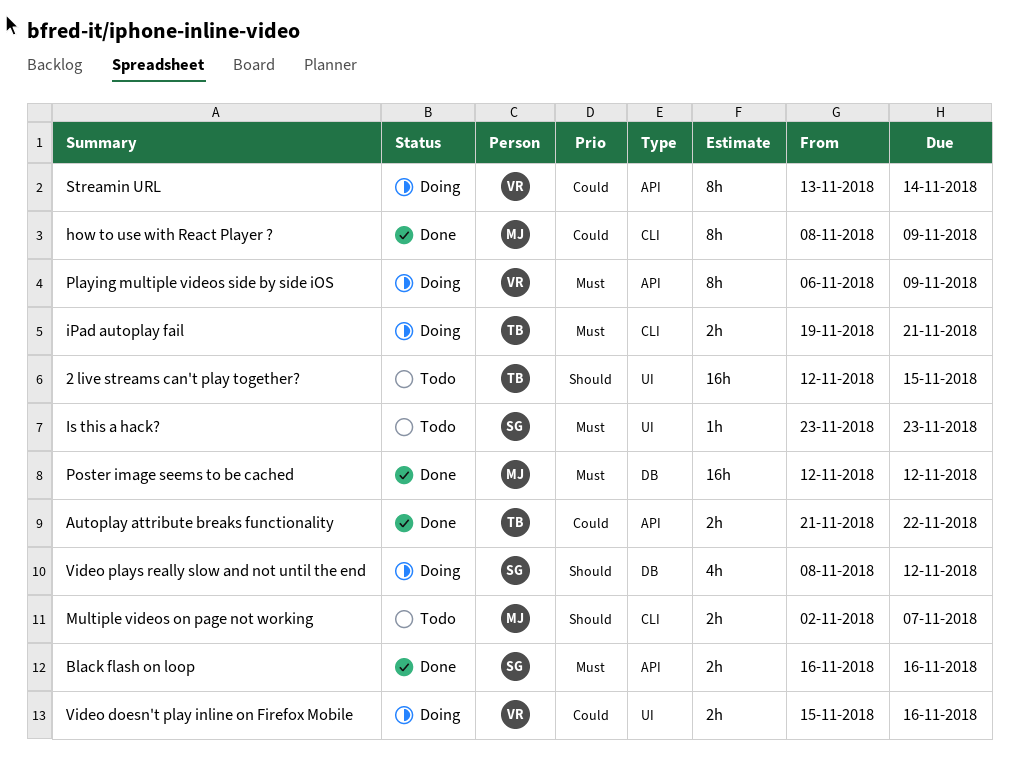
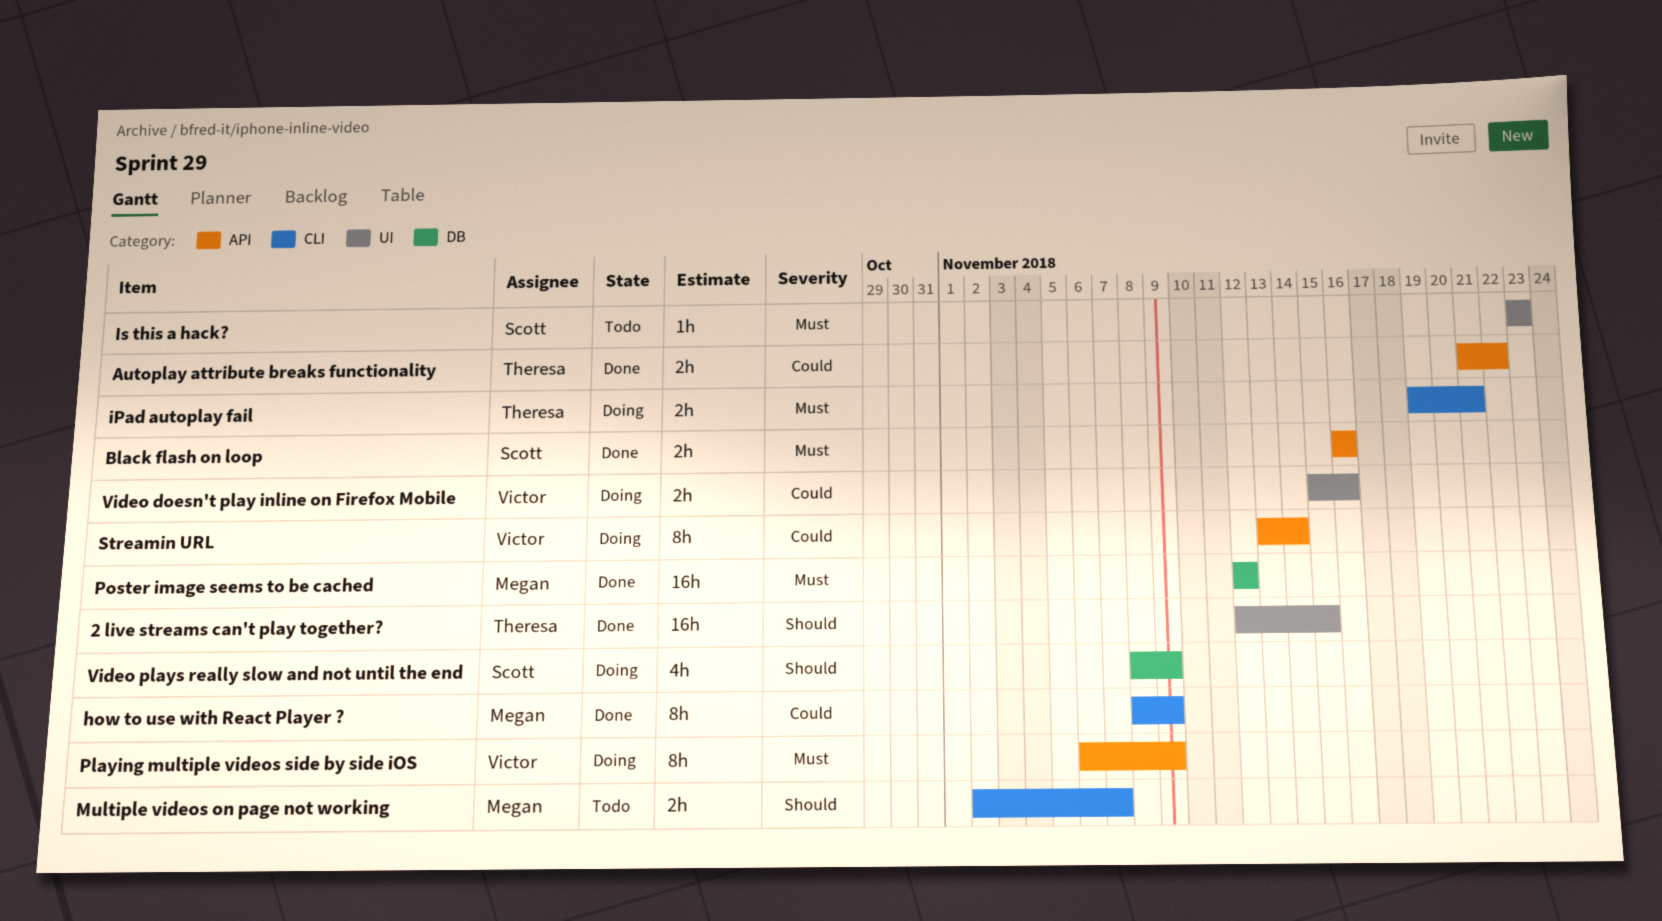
2 live streams can't play together?, status: Todo -> Done
Video plays really slow and not until the end, due: Nov 12 -> Nov 9

